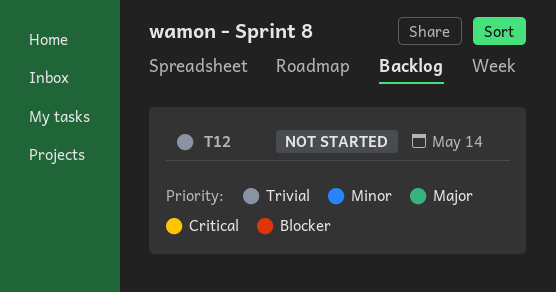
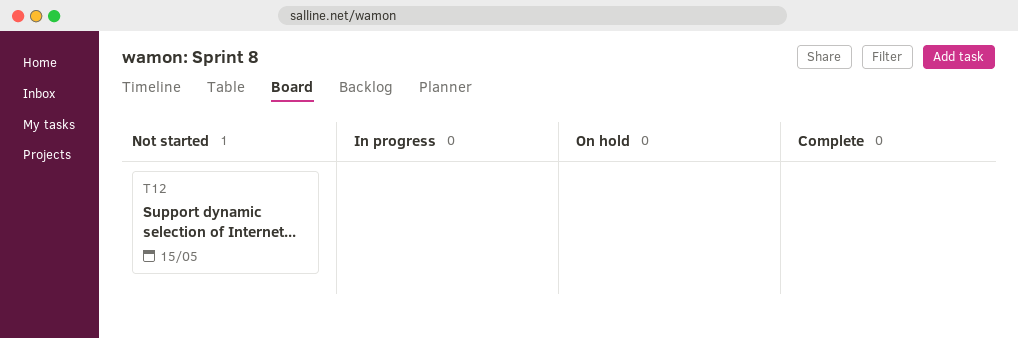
T12, due: May 14 -> May 15

